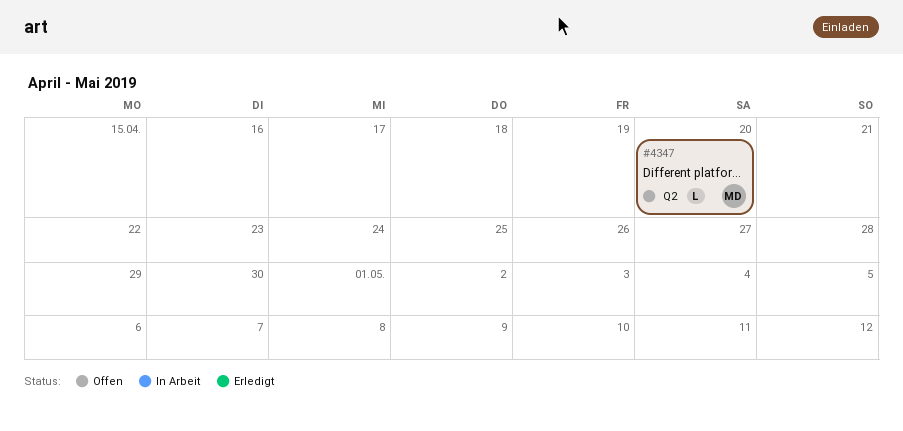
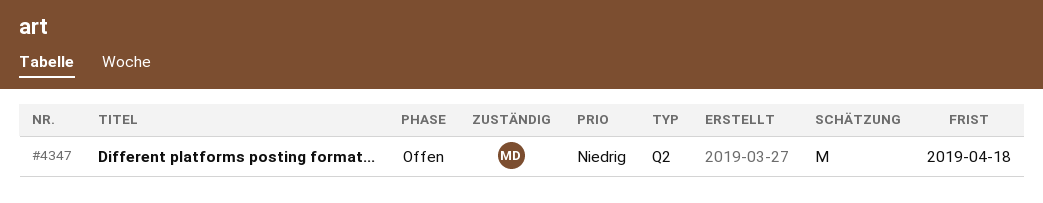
#4347, estimate: L -> M
#4347, due: Apr 20 -> Apr 18

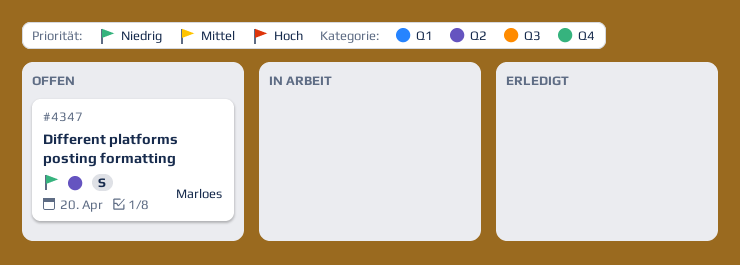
#4347, estimate: M -> S
#4347, due: Apr 18 -> Apr 20

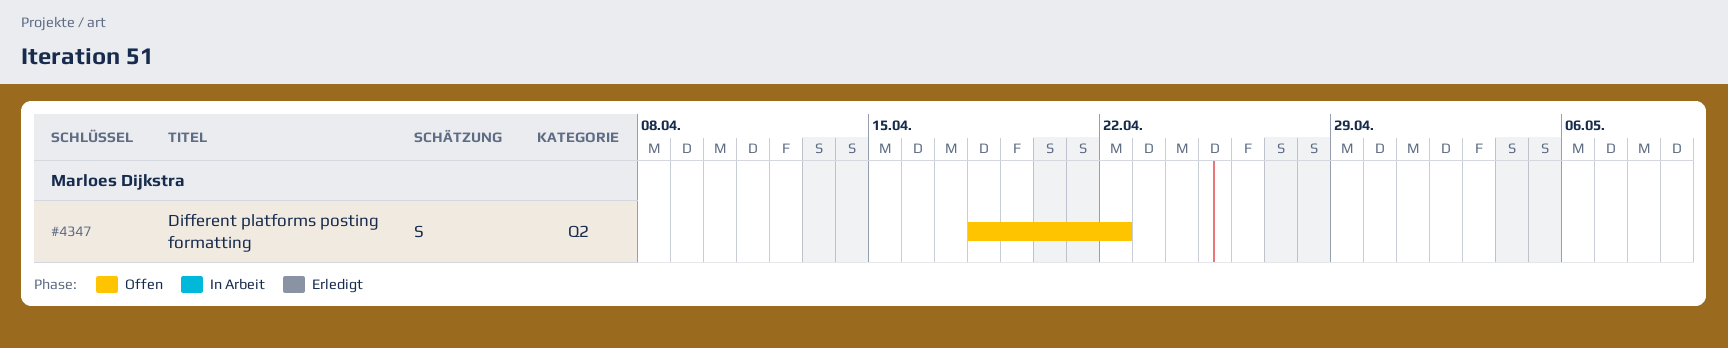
#4347, due: Apr 20 -> Apr 22

